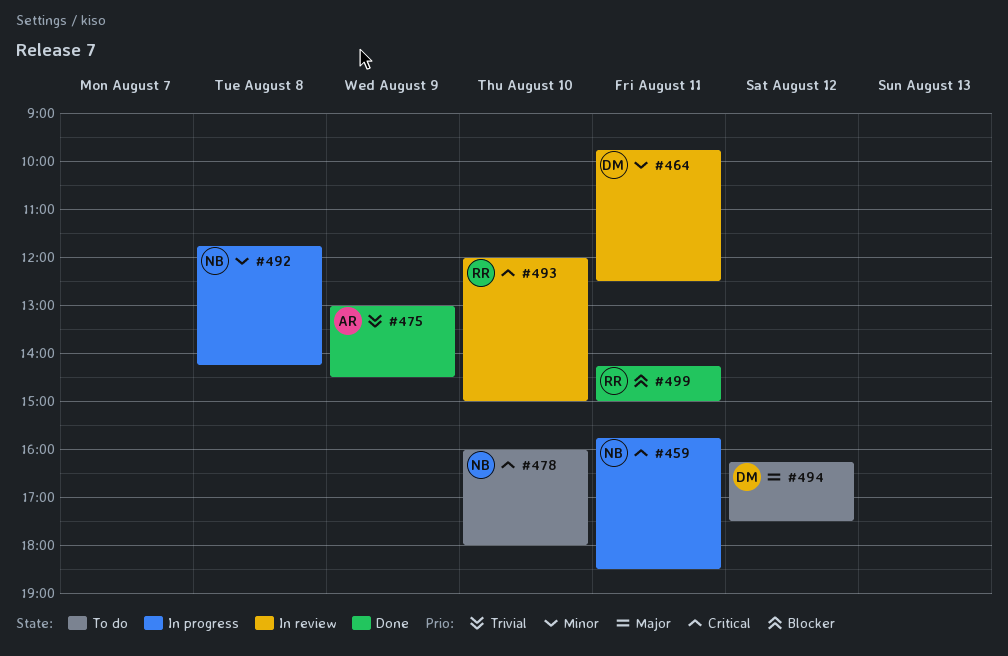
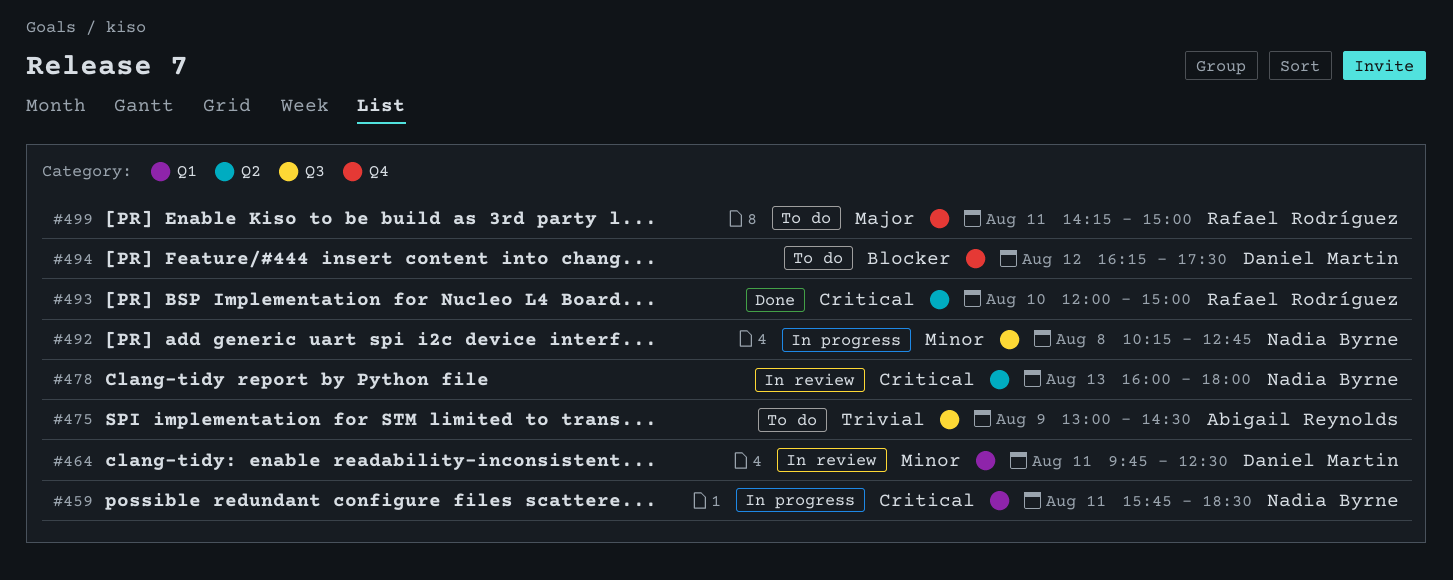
#475, status: Done -> To do
#478, status: To do -> In review
#478, day: Aug 10 -> Aug 13
#492, begins: 11:45 -> 10:15
#492, ends: 14:15 -> 12:45
#493, status: In review -> Done
#494, priority: Major -> Blocker
#499, status: Done -> To do
#499, priority: Blocker -> Major

